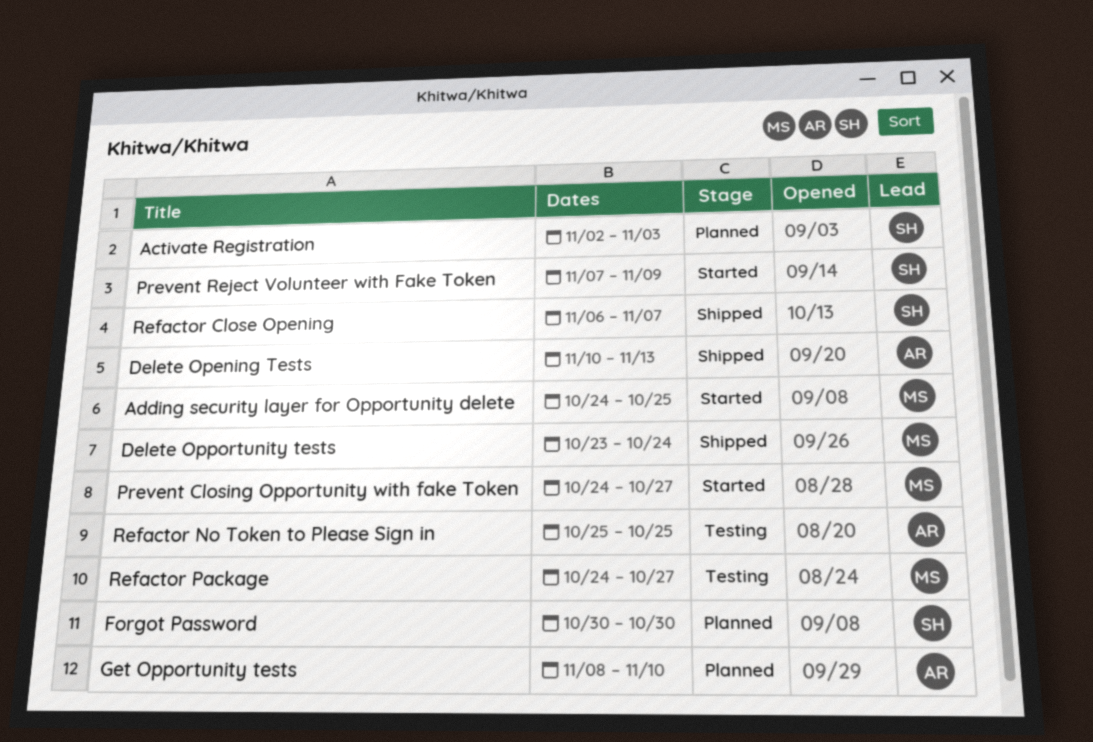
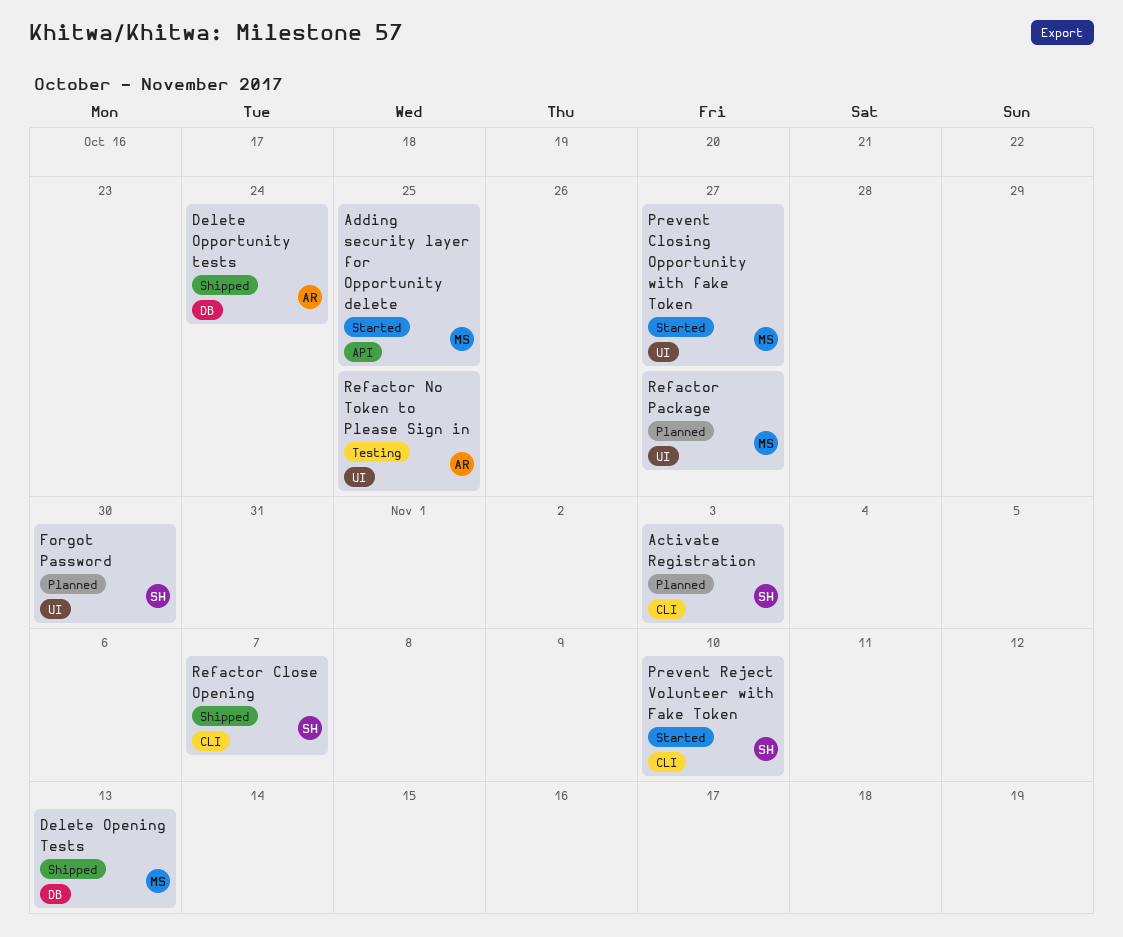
Delete Opening Tests, owner: AR -> MS
Delete Opportunity tests, owner: MS -> AR
Get Opportunity tests: present -> none
Prevent Reject Volunteer with Fake Token, due: Nov 9 -> Nov 10
Refactor Package, status: Testing -> Planned

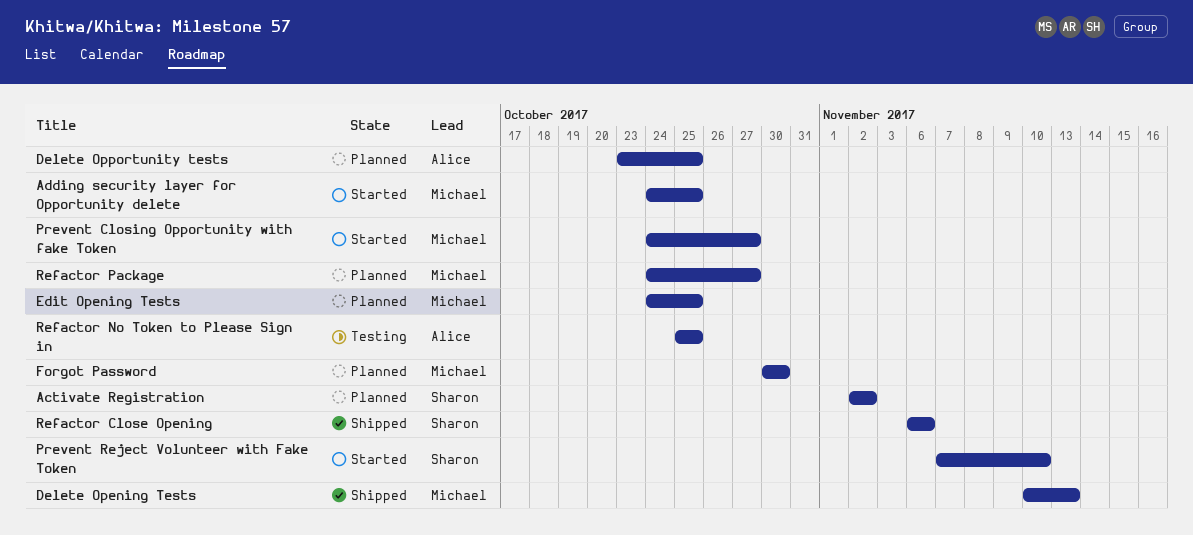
Activate Registration, due: Nov 3 -> Nov 2
Delete Opportunity tests, status: Shipped -> Planned
Delete Opportunity tests, due: Oct 24 -> Oct 25
Edit Opening Tests: none -> present
Forgot Password, owner: Sharon -> Michael
Refactor Close Opening, due: Nov 7 -> Nov 6

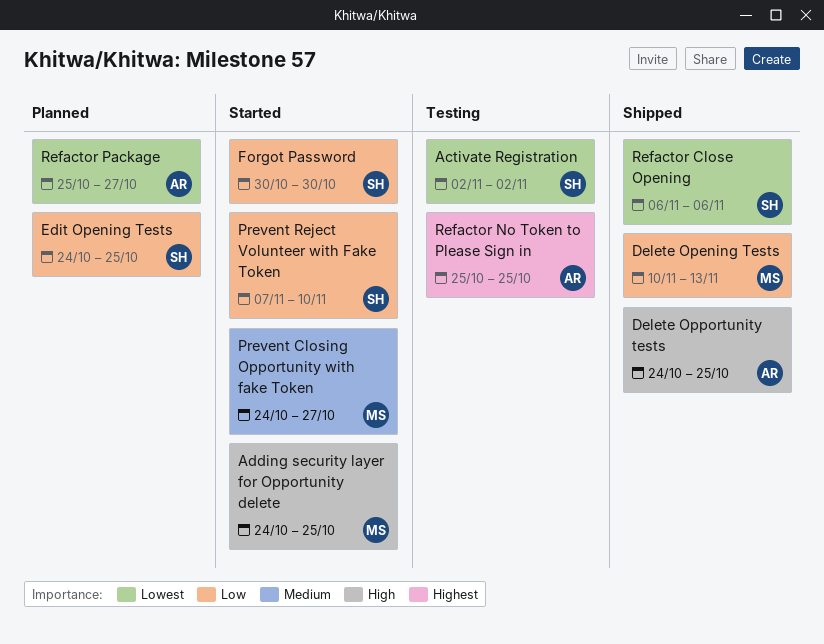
Activate Registration, status: Planned -> Testing
Delete Opportunity tests, status: Planned -> Shipped
Delete Opportunity tests, start: Oct 23 -> Oct 24
Edit Opening Tests, owner: Michael -> Sharon
Forgot Password, status: Planned -> Started
Forgot Password, owner: Michael -> Sharon
Refactor Package, owner: Michael -> Alice
Refactor Package, start: Oct 24 -> Oct 25

